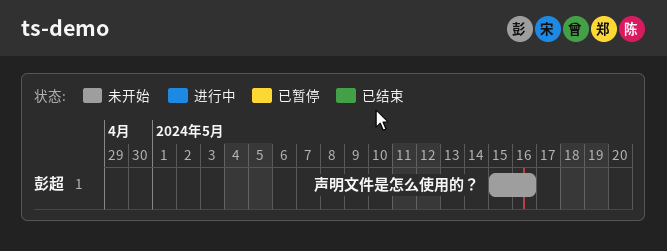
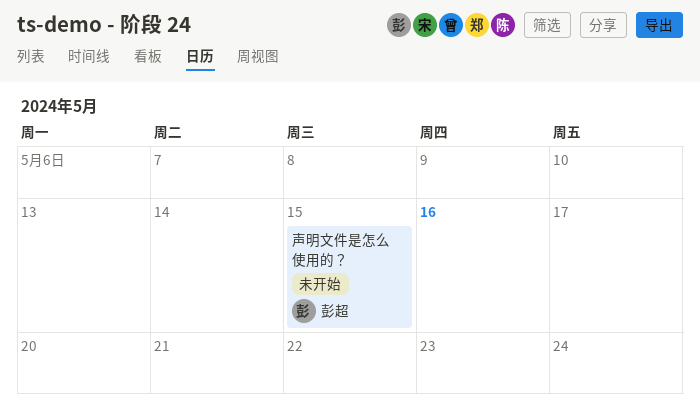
声明文件是怎么使用的？, due: May 16 -> May 15

